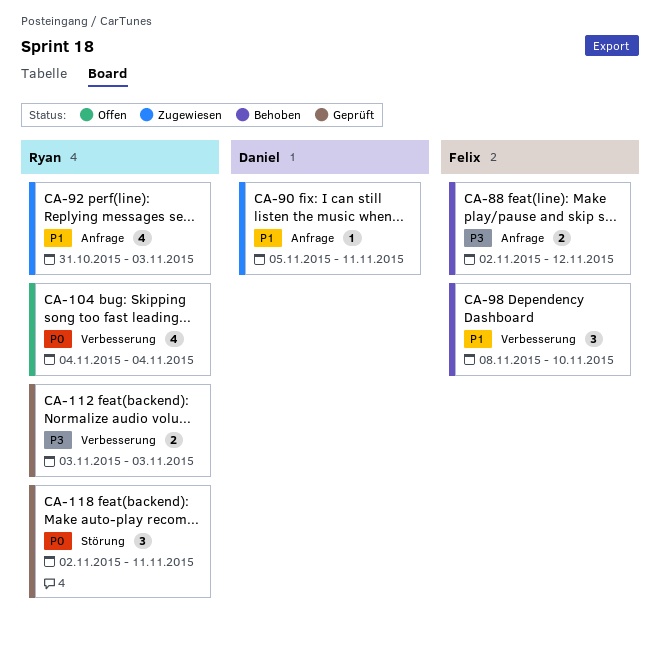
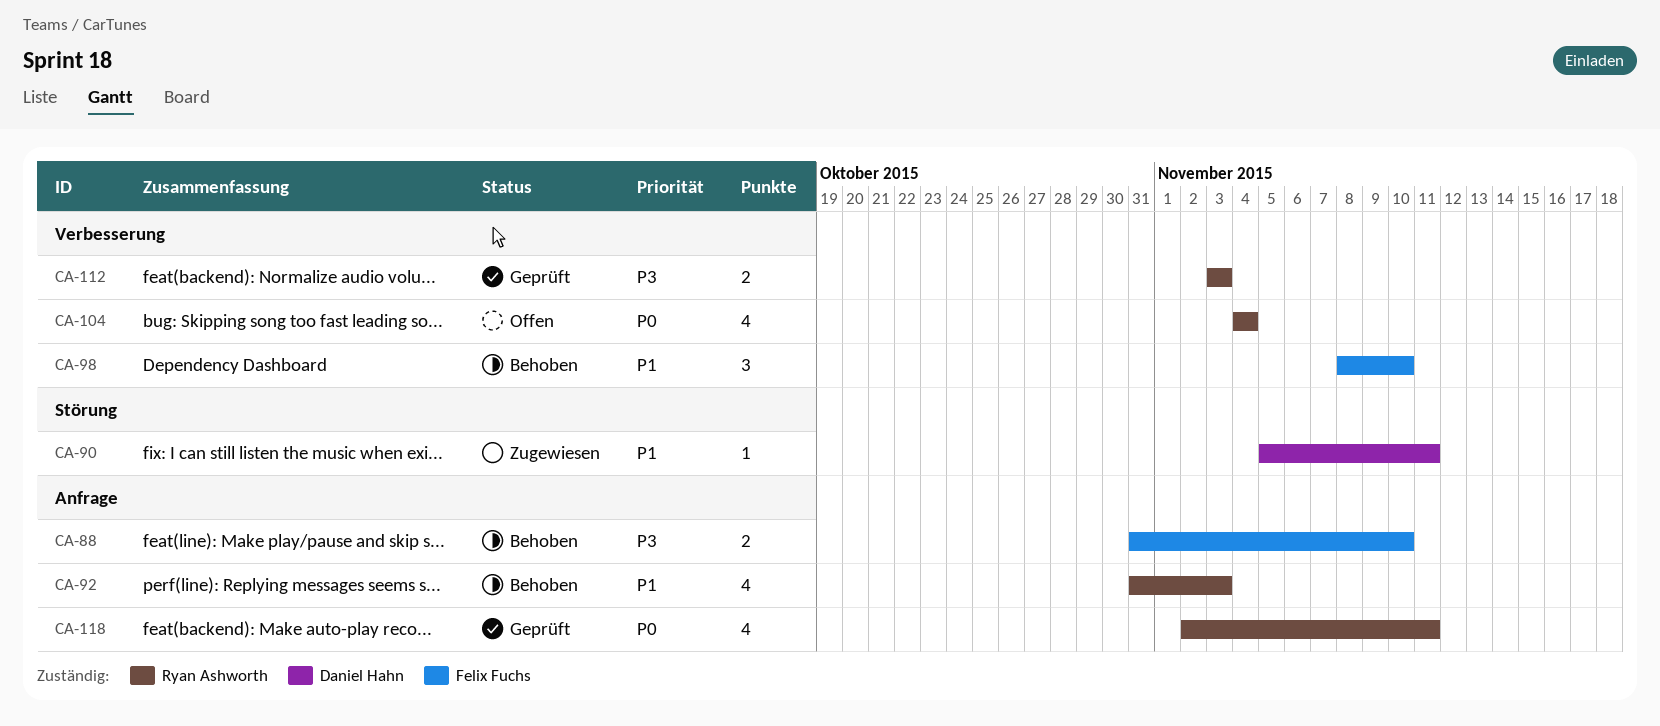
CA-88, start: Nov 2 -> Oct 31
CA-88, due: Nov 12 -> Nov 10
CA-90, label: Anfrage -> Störung
CA-92, status: Zugewiesen -> Behoben
CA-118, label: Störung -> Anfrage
CA-118, estimate: 3 -> 4

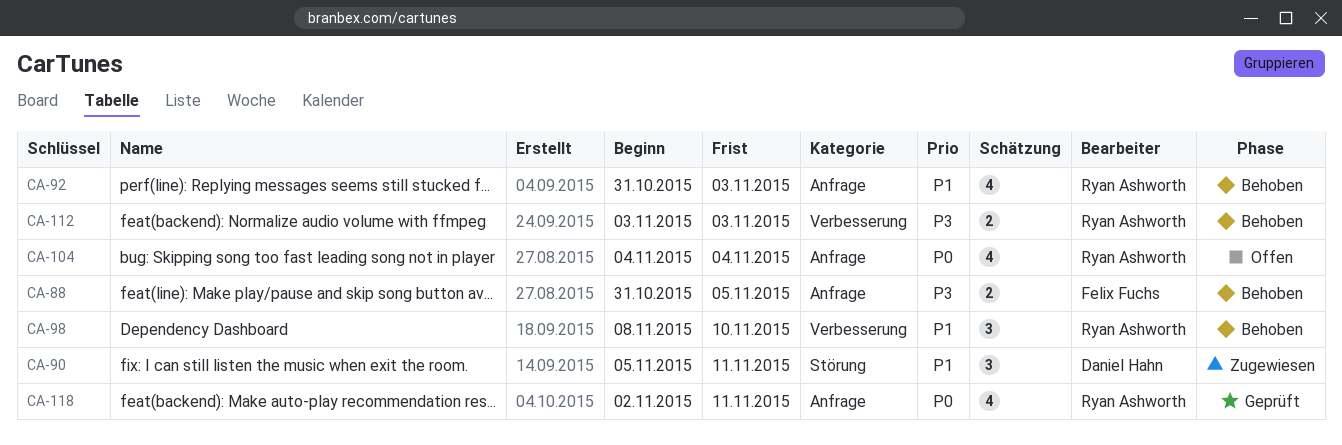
CA-88, due: Nov 10 -> Nov 5
CA-90, estimate: 1 -> 3
CA-98, owner: Felix Fuchs -> Ryan Ashworth
CA-104, label: Verbesserung -> Anfrage
CA-112, status: Geprüft -> Behoben

